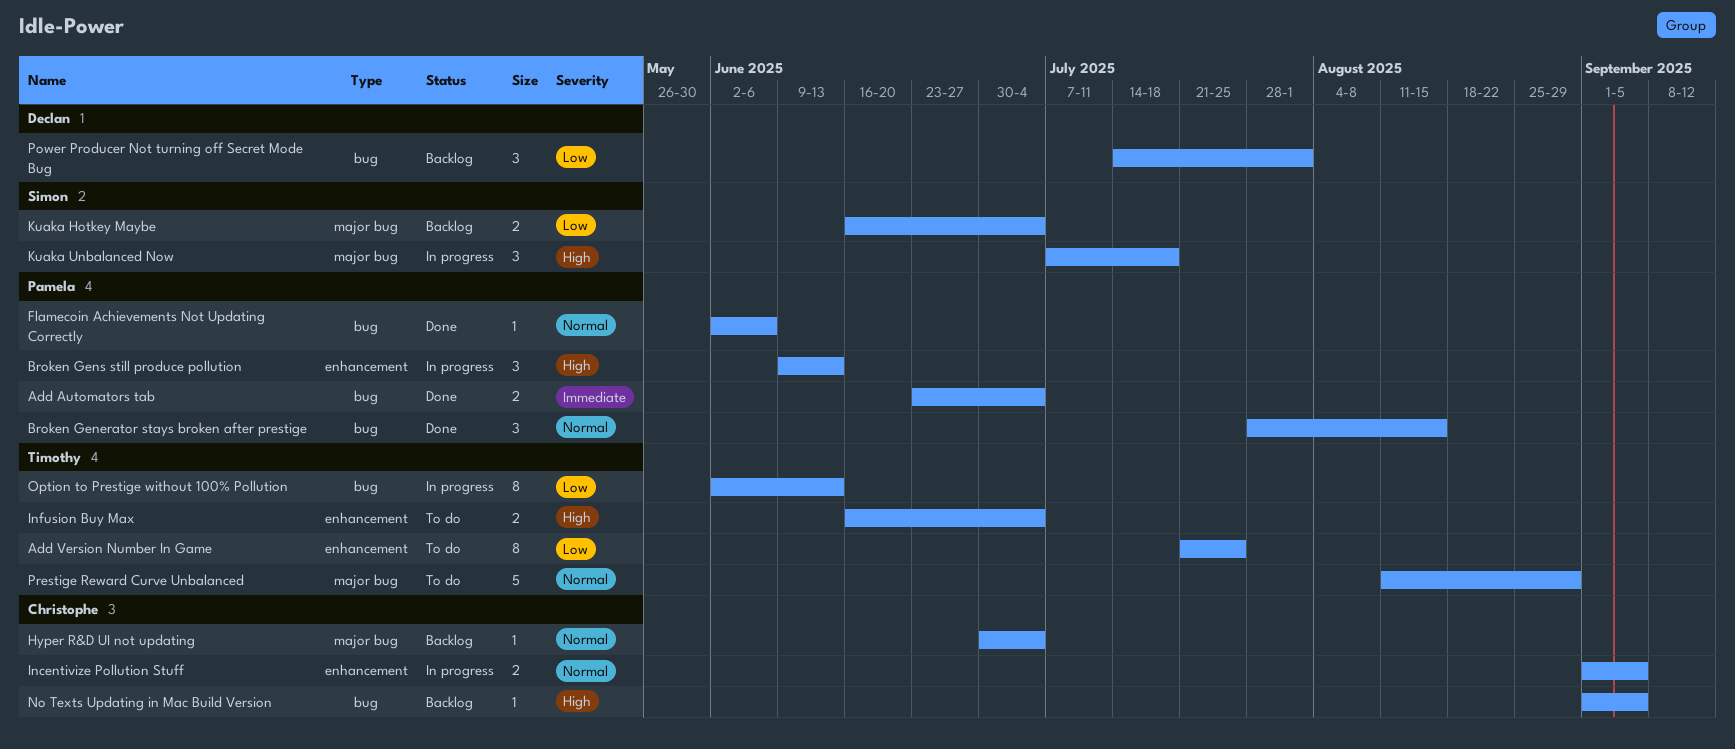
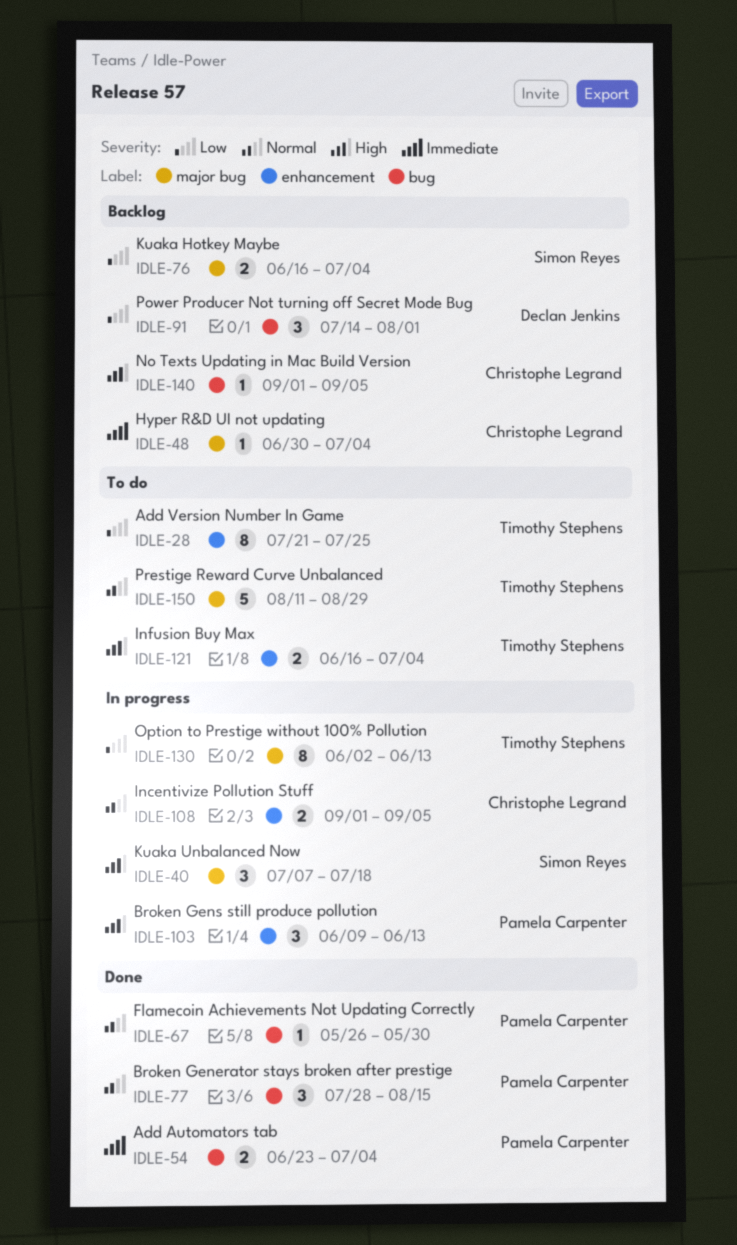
Flamecoin Achievements Not Updating Correctly, start: Jun 2 -> May 26
Flamecoin Achievements Not Updating Correctly, due: Jun 6 -> May 30
Hyper R&D UI not updating, priority: Normal -> Immediate
Option to Prestige without 100% Pollution, label: bug -> major bug

